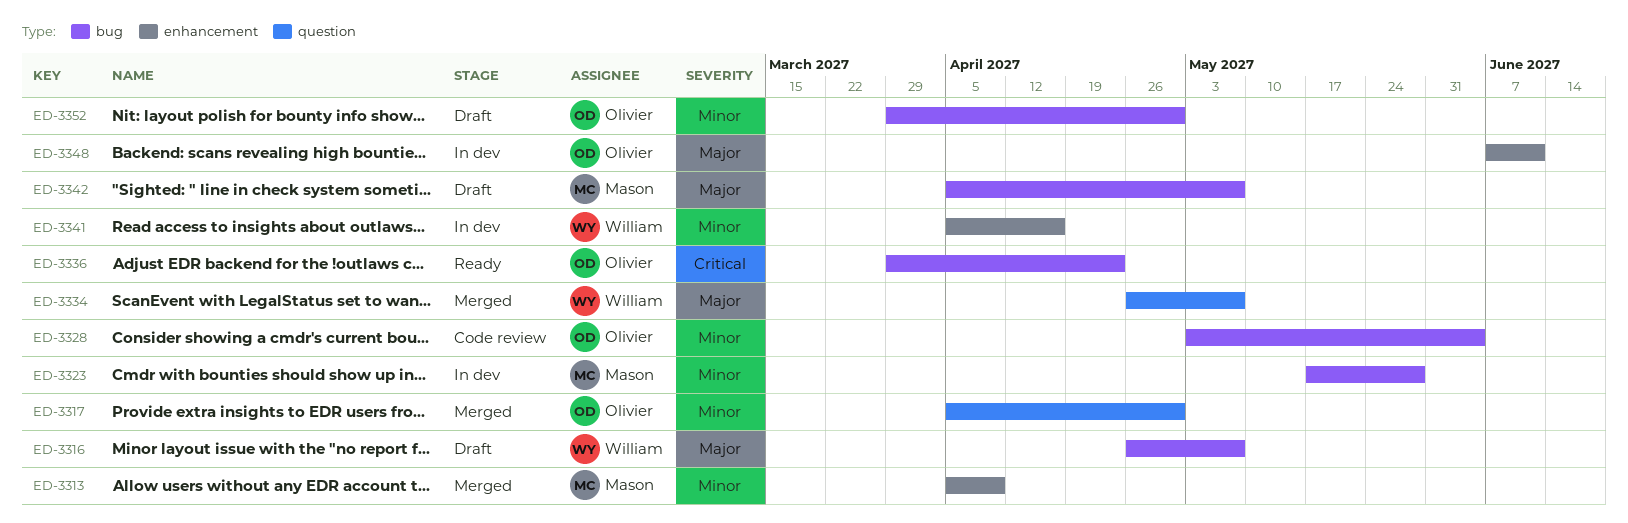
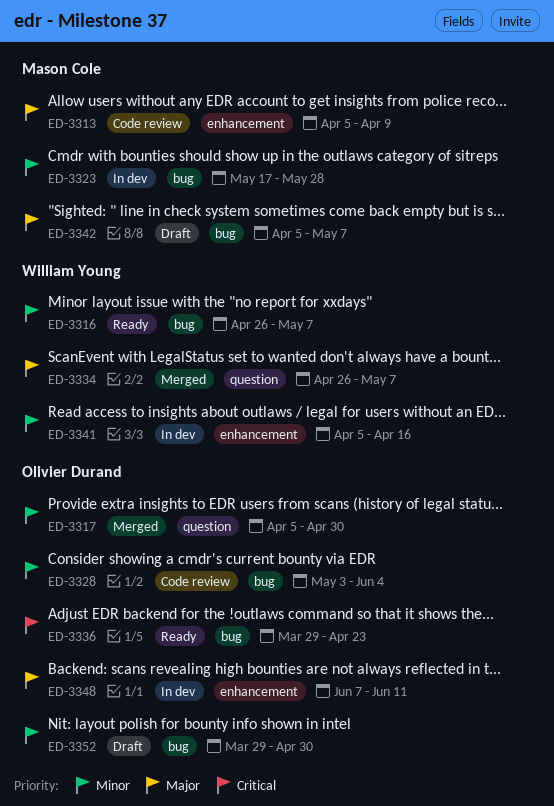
ED-3313, status: Merged -> Code review
ED-3313, priority: Minor -> Major
ED-3316, status: Draft -> Ready
ED-3316, priority: Major -> Minor

